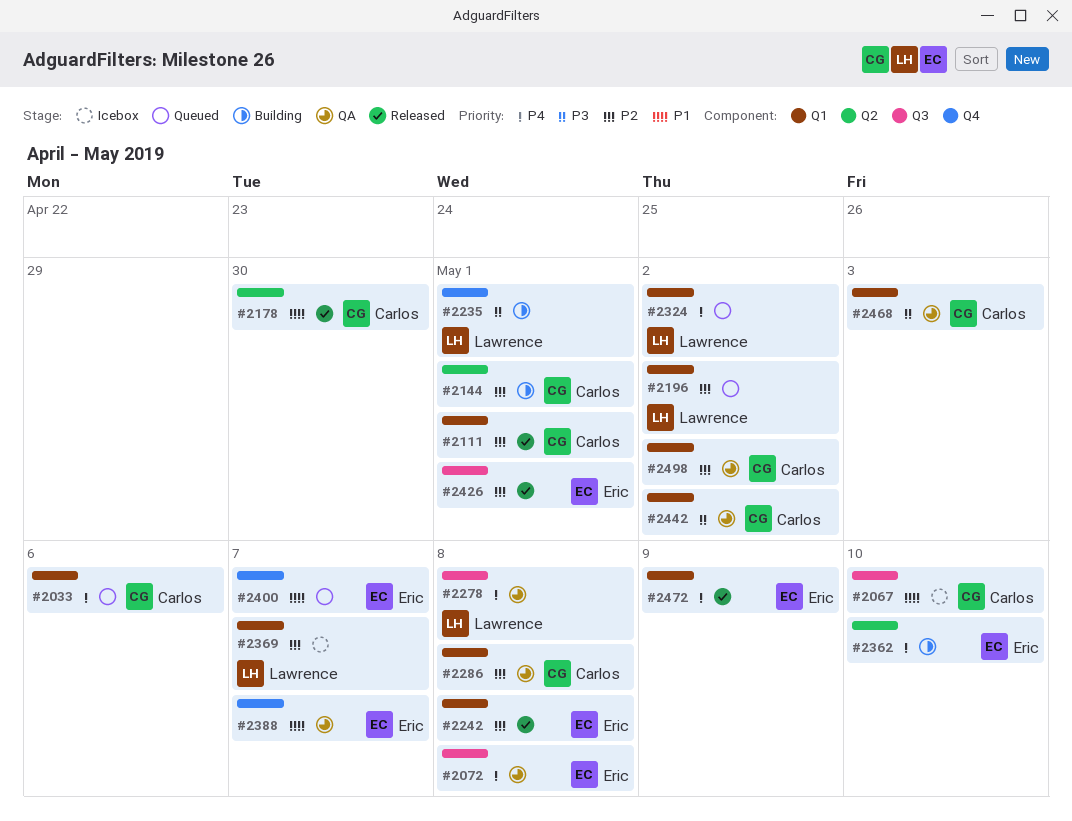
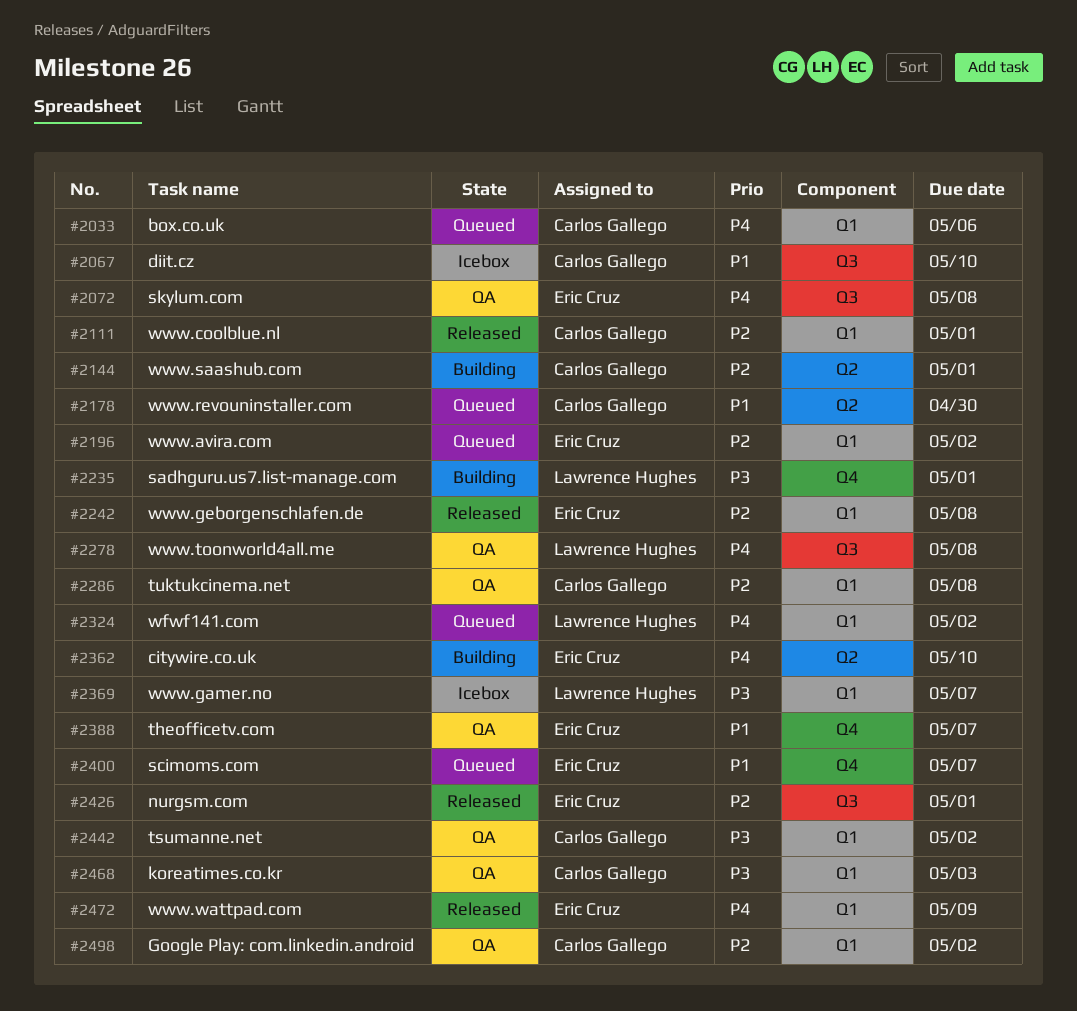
#2178, status: Released -> Queued
#2196, owner: Lawrence Hughes -> Eric Cruz
#2369, priority: P2 -> P3

